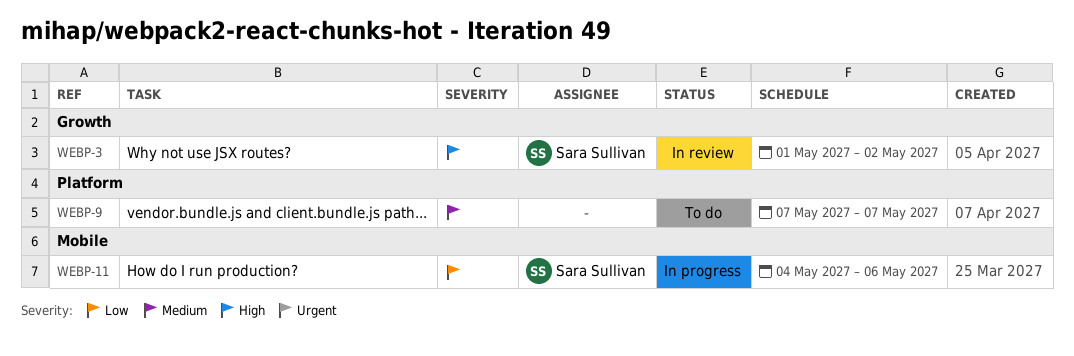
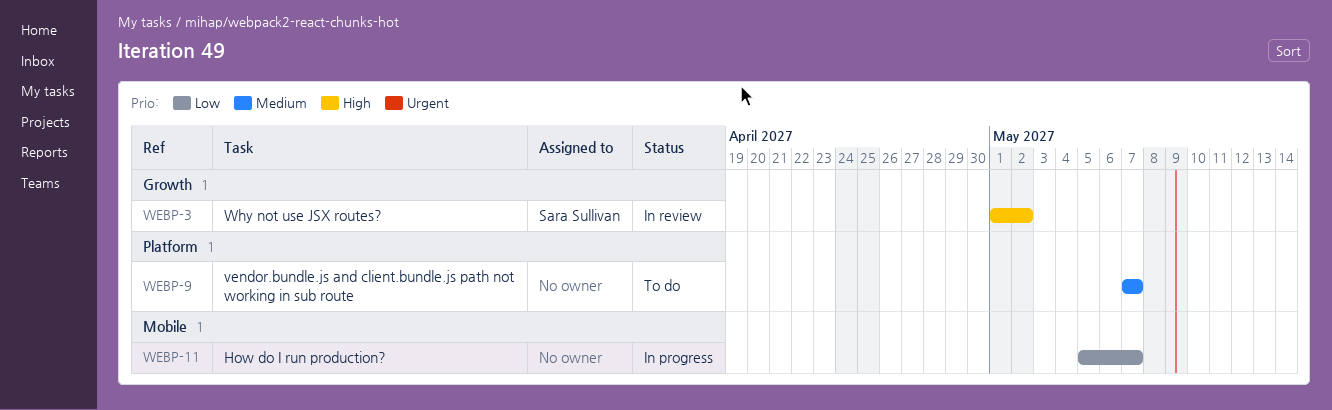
WEBP-11, owner: Sara Sullivan -> none
WEBP-11, start: May 4 -> May 5
WEBP-11, due: May 6 -> May 7

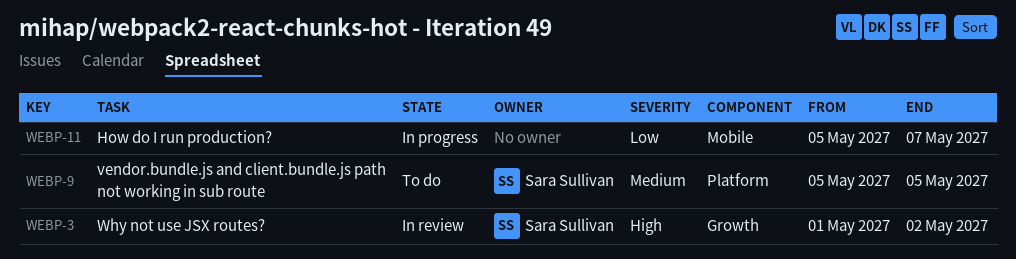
WEBP-9, owner: none -> Sara Sullivan
WEBP-9, start: May 7 -> May 5
WEBP-9, due: May 7 -> May 5

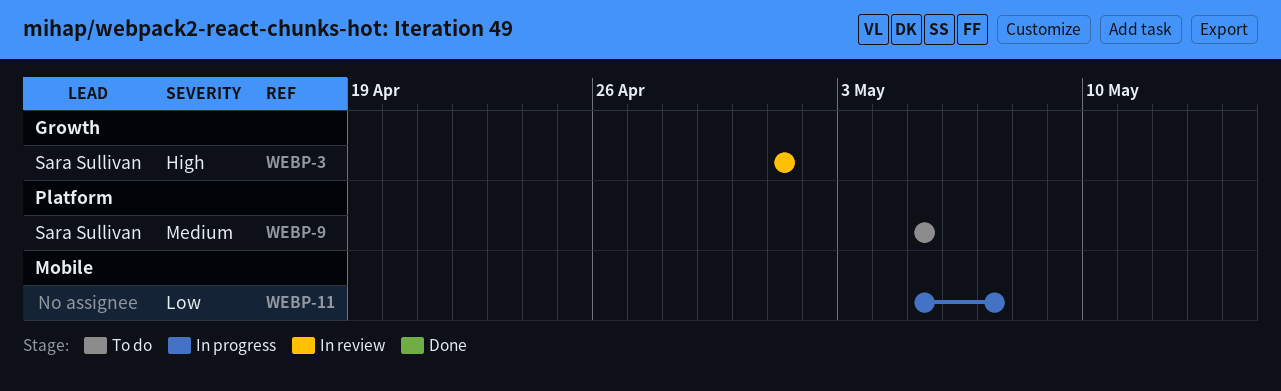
WEBP-3, due: May 2 -> May 1

